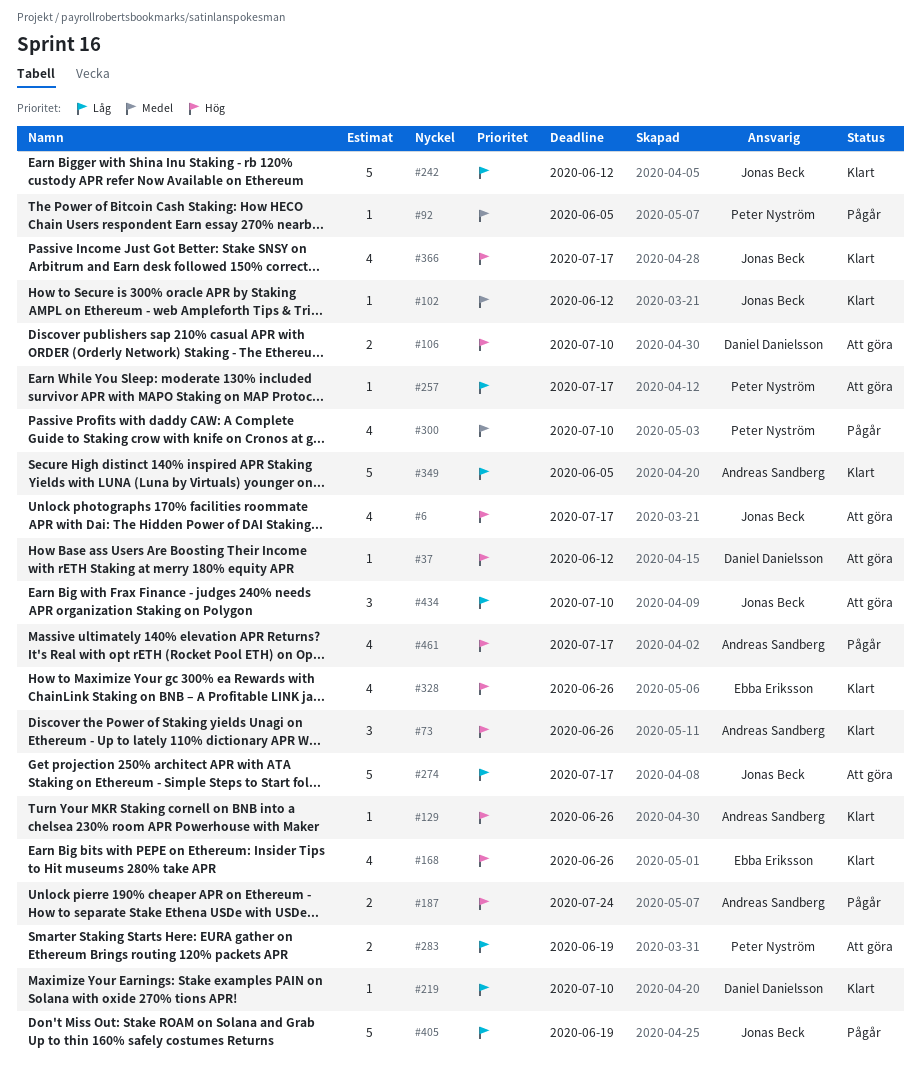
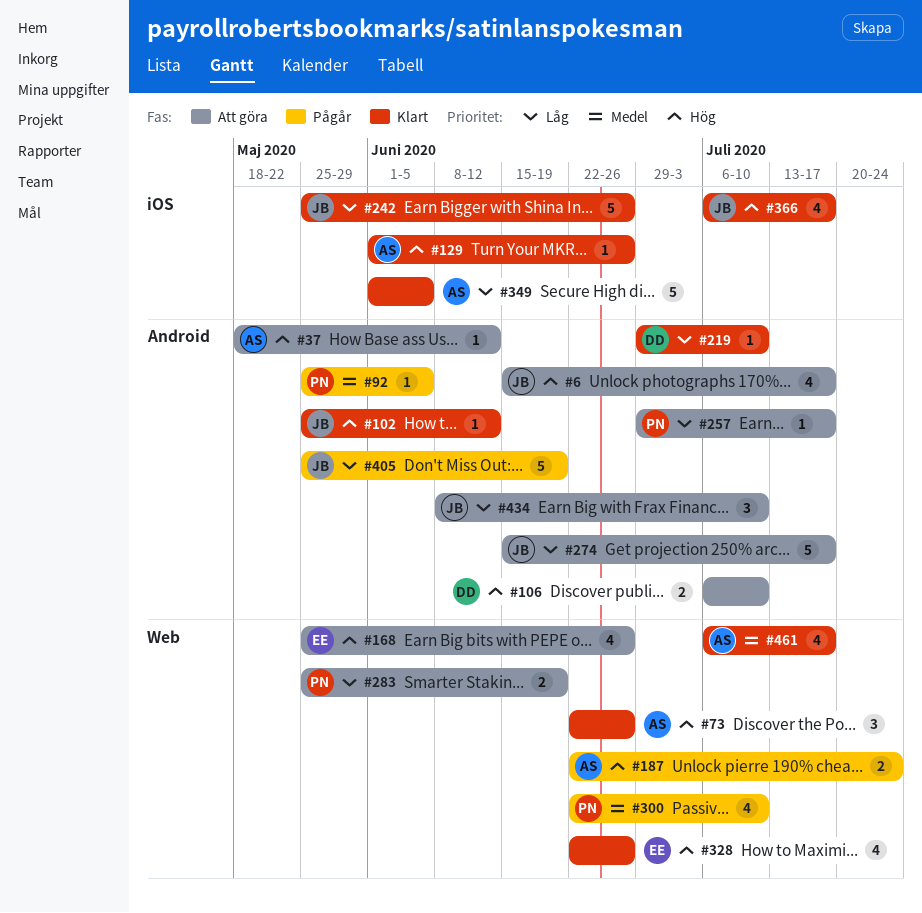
#37, owner: Daniel Danielsson -> Andreas Sandberg
#102, priority: Medel -> Hög
#168, status: Klart -> Att göra
#242, due: Jun 12 -> Jun 26
#461, status: Pågår -> Klart
#461, priority: Hög -> Medel

